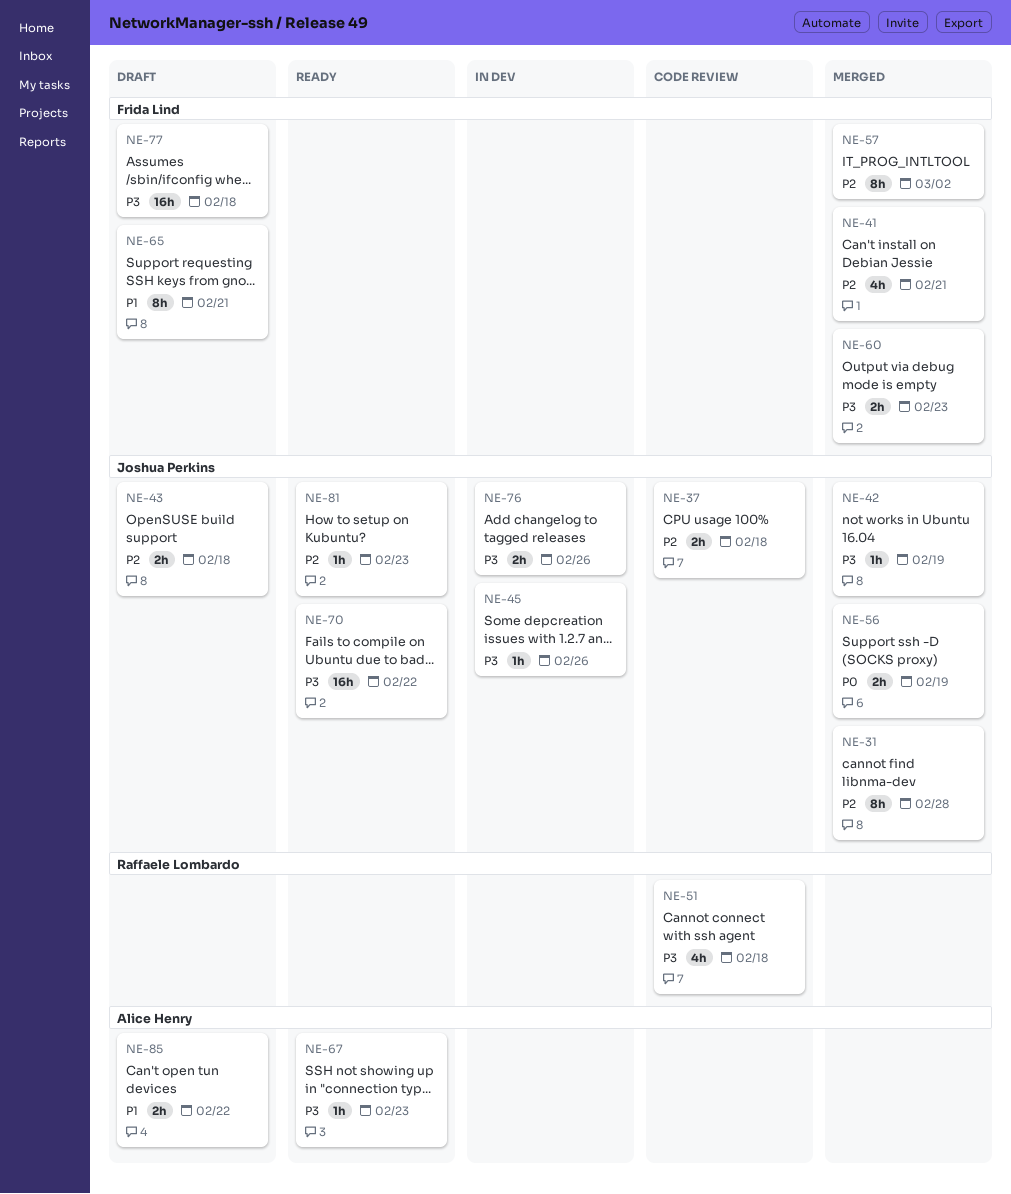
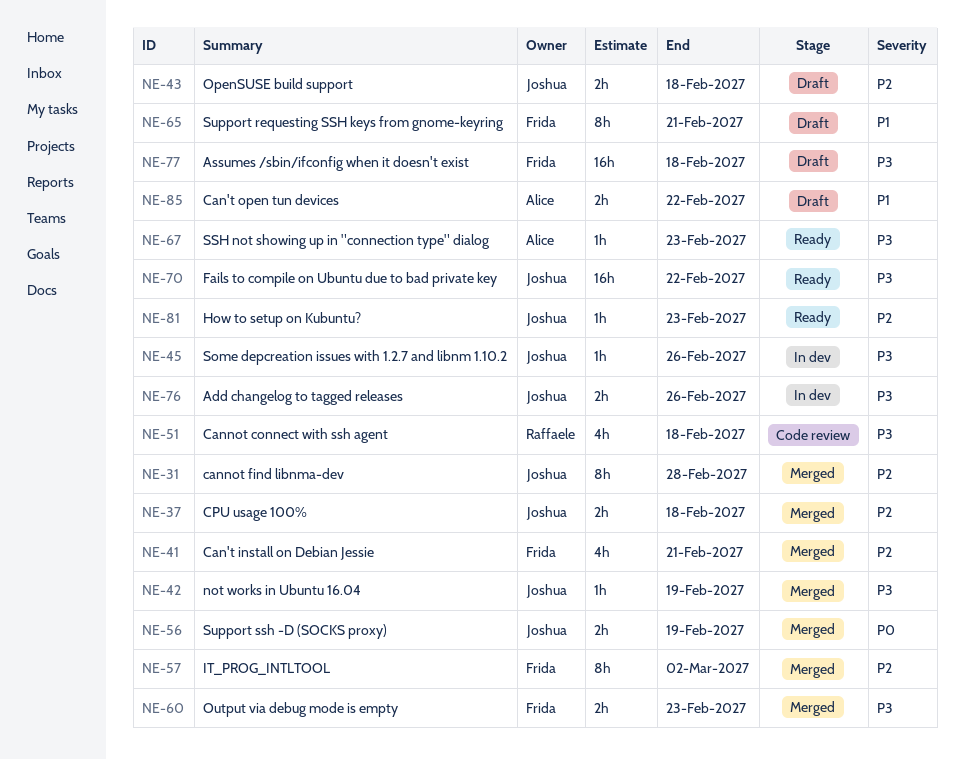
NE-37, status: Code review -> Merged

